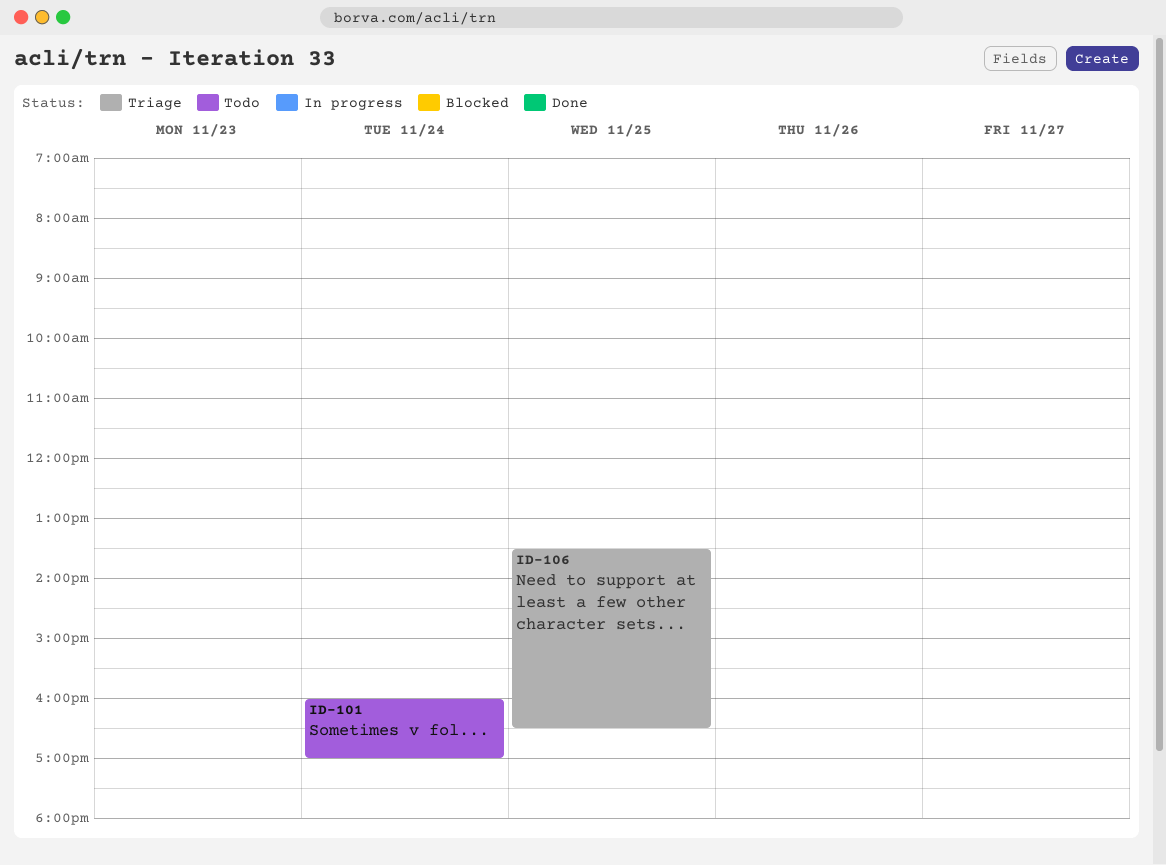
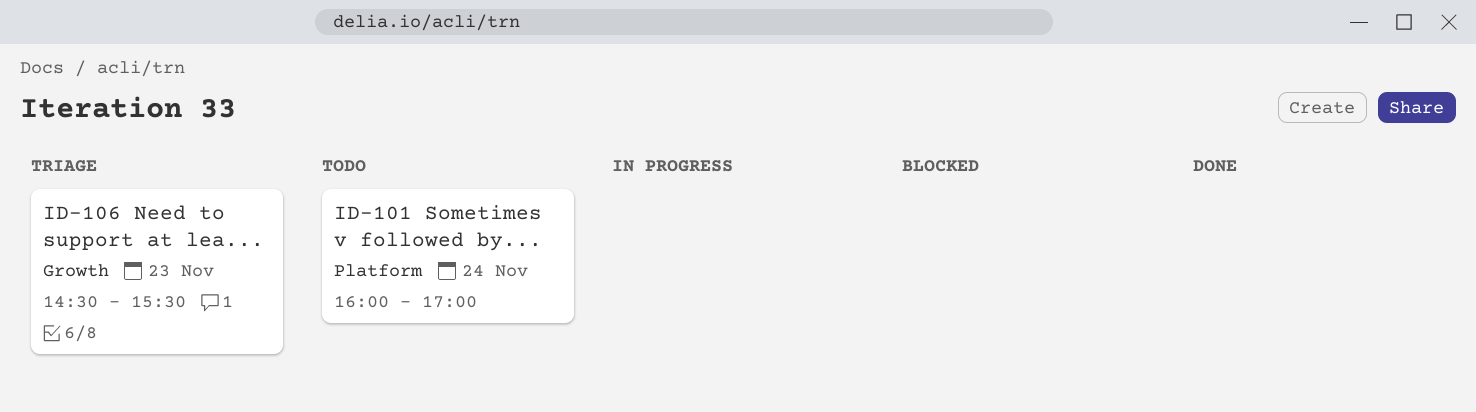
ID-106, day: Nov 25 -> Nov 23
ID-106, begins: 13:30 -> 14:30
ID-106, ends: 16:30 -> 15:30

